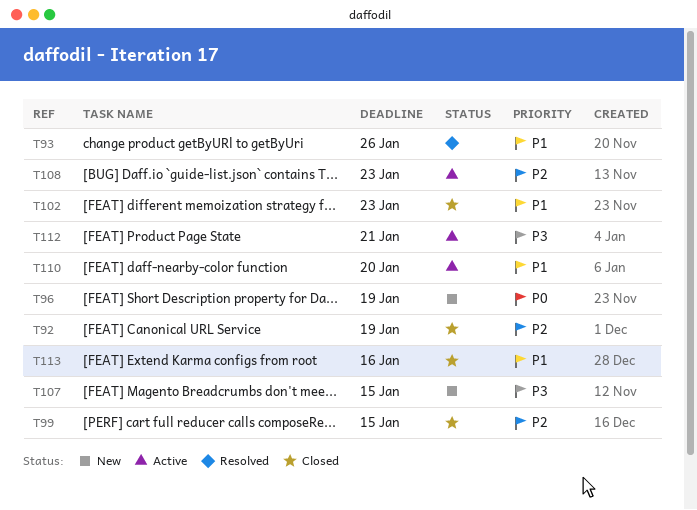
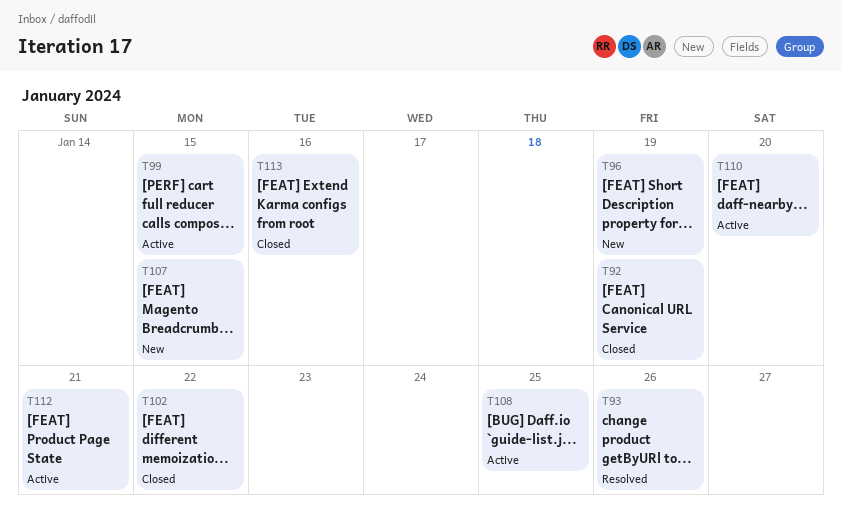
T99, status: Closed -> Active
T102, due: Jan 23 -> Jan 22
T108, due: Jan 23 -> Jan 25

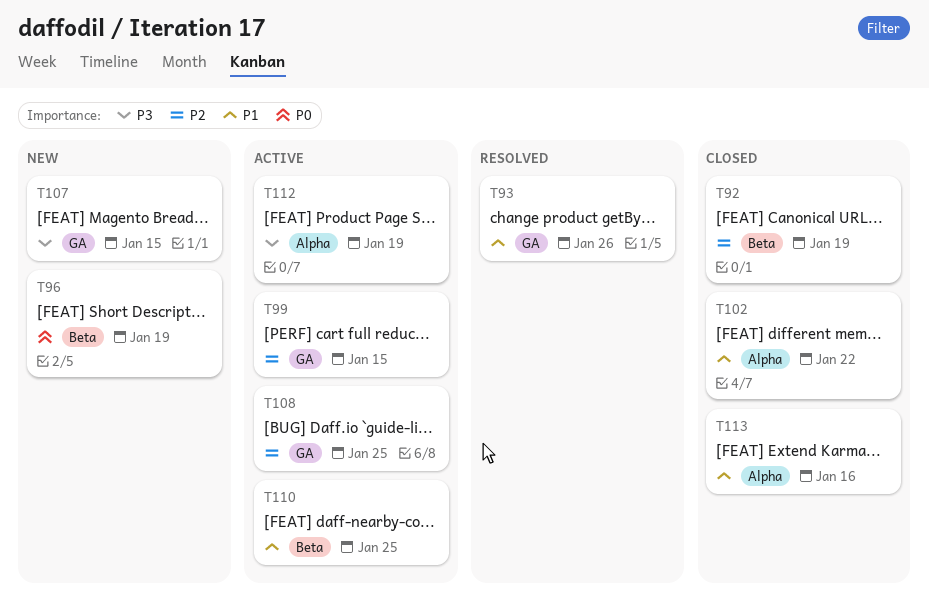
T110, due: Jan 20 -> Jan 25
T112, due: Jan 21 -> Jan 19

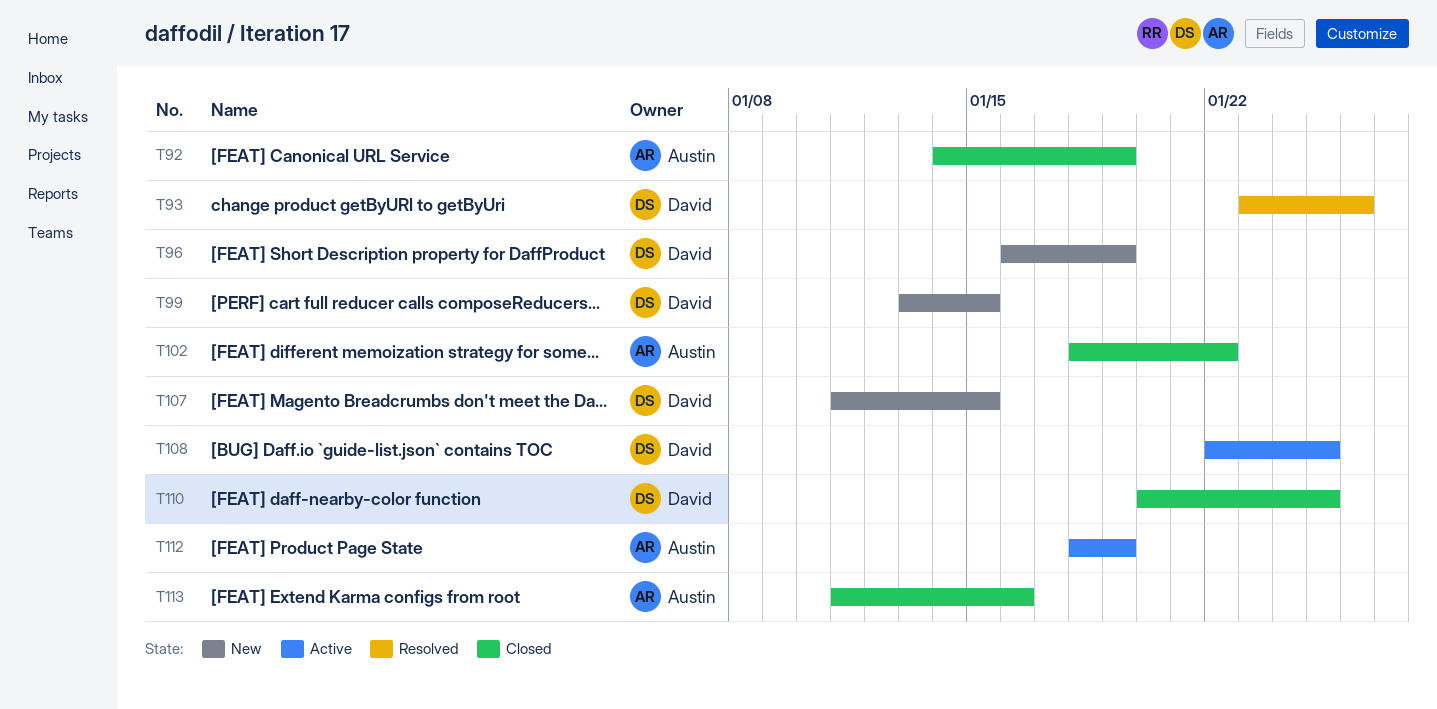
T99, status: Active -> New
T110, status: Active -> Closed

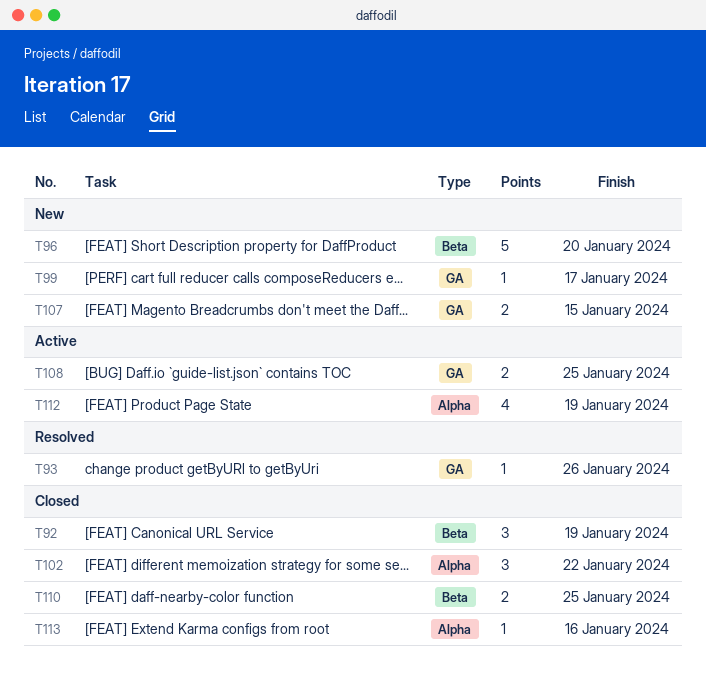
T96, due: Jan 19 -> Jan 20
T99, due: Jan 15 -> Jan 17

